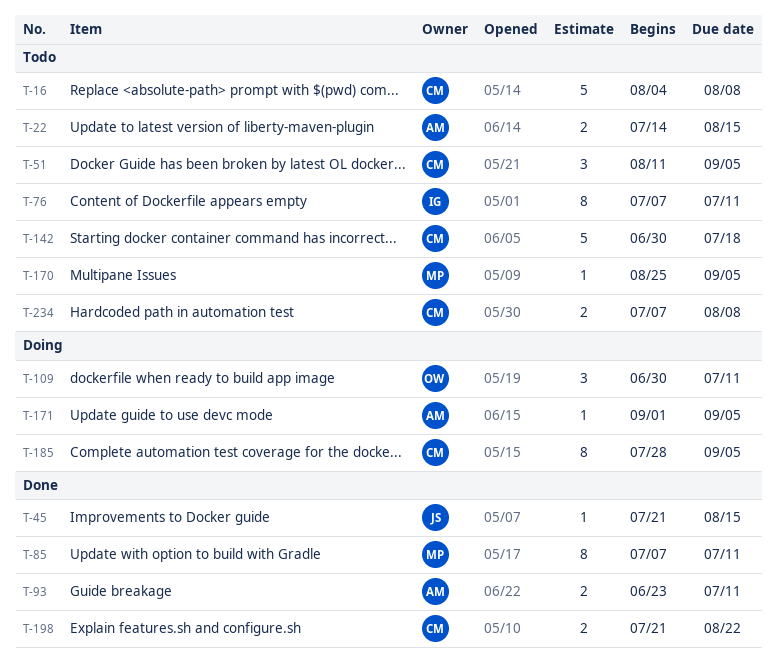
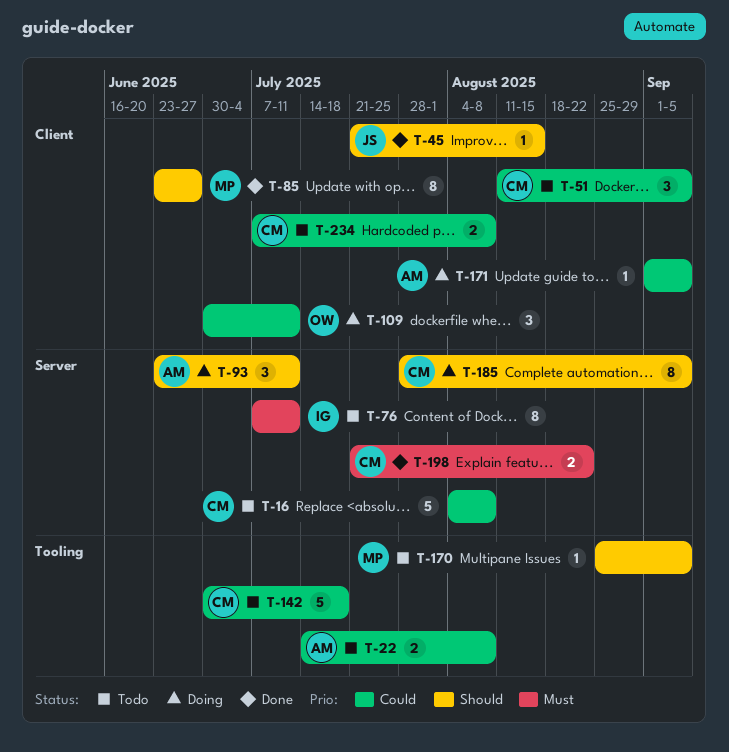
T-22, due: Aug 15 -> Aug 8
T-85, start: Jul 7 -> Jun 23
T-85, due: Jul 11 -> Jun 27
T-93, status: Done -> Doing
T-93, estimate: 2 -> 3

